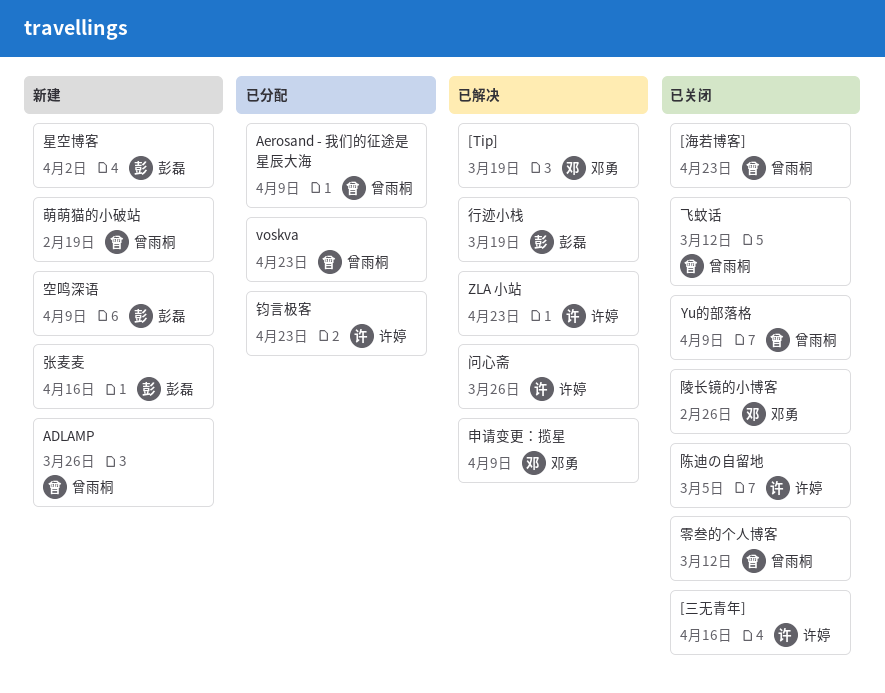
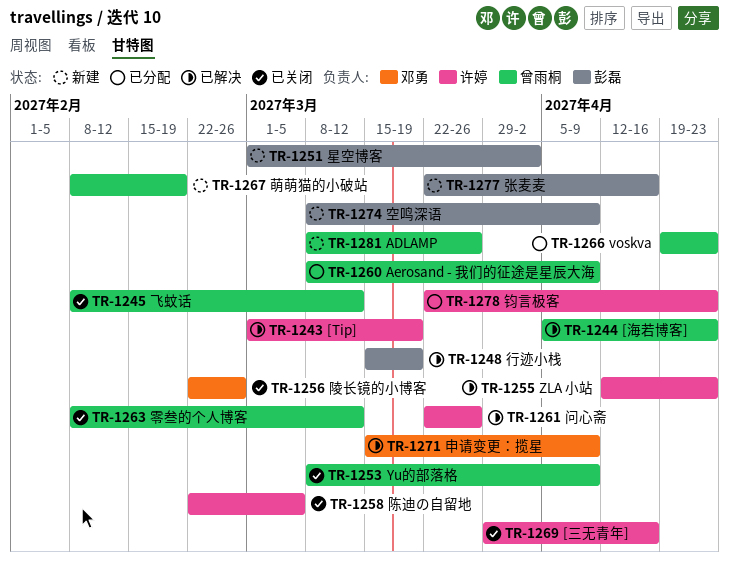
[Tip], owner: 邓勇 -> 许婷
[海若博客], status: 已关闭 -> 已解决

